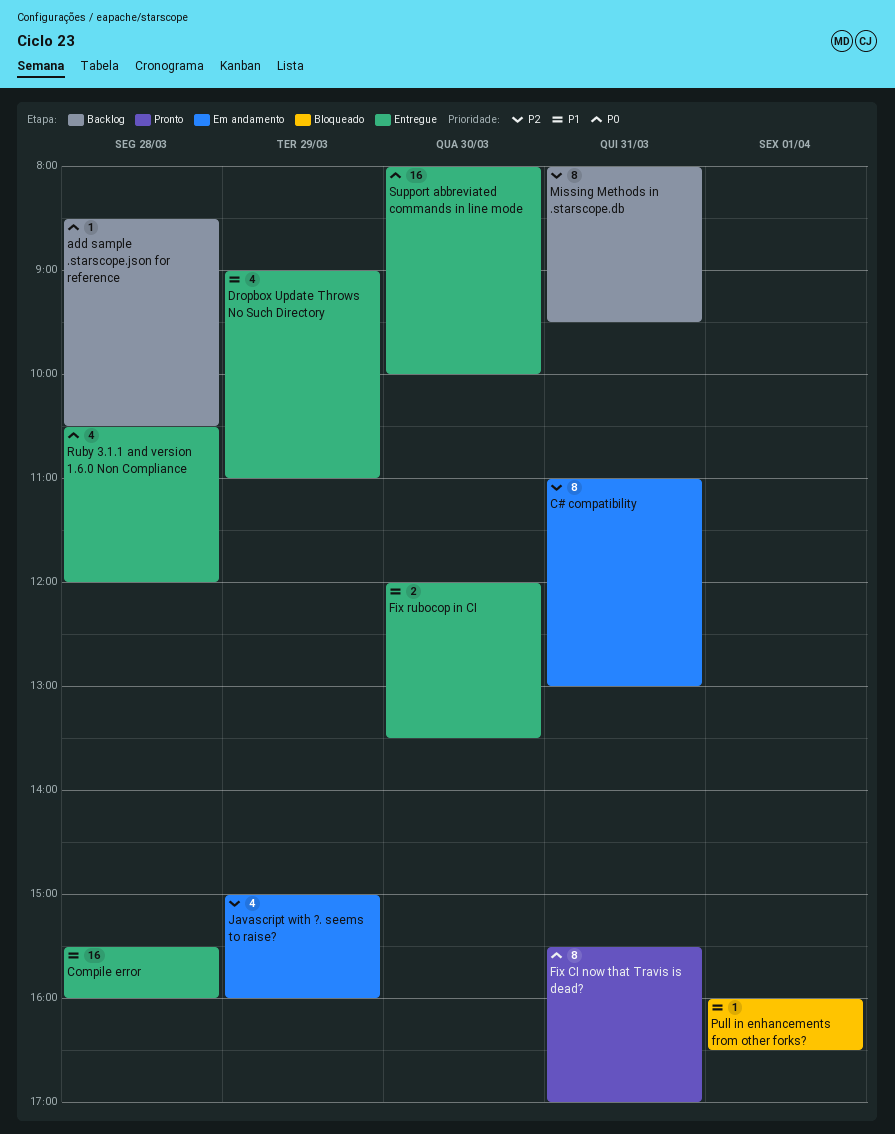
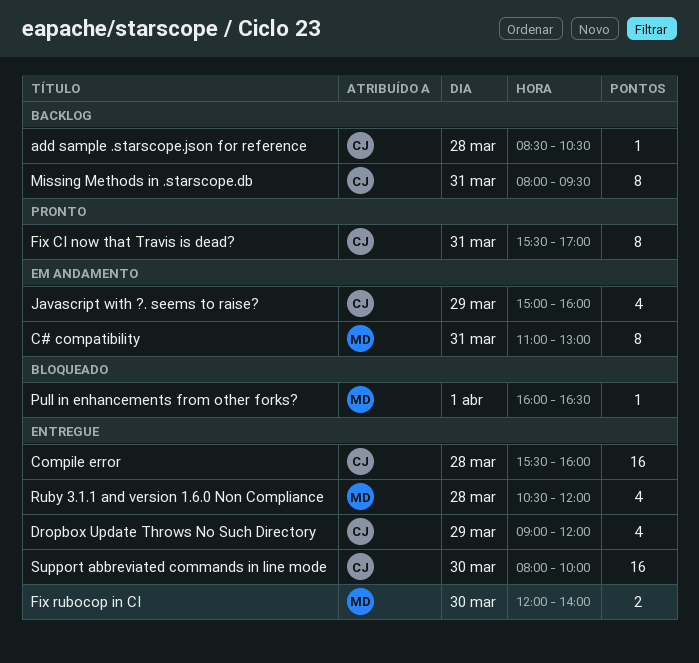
Dropbox Update Throws No Such Directory, ends: 11:00 -> 12:00
Fix rubocop in CI, ends: 13:30 -> 14:00

